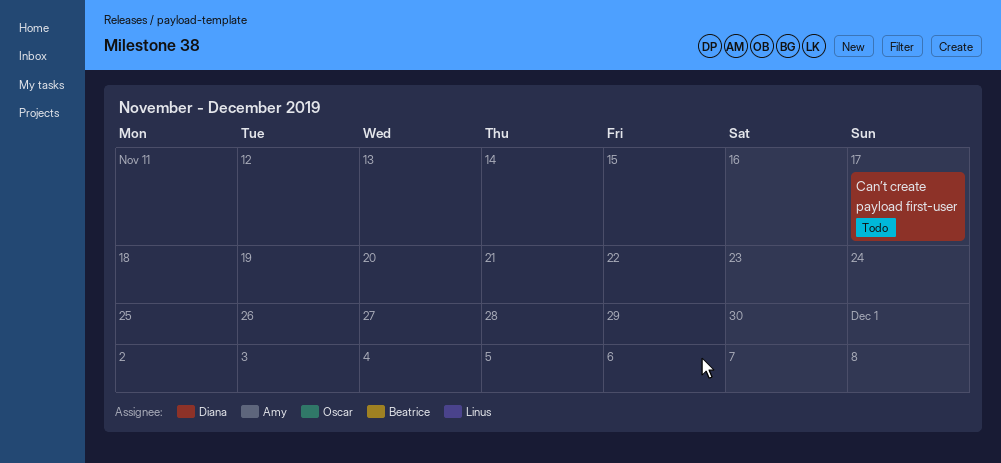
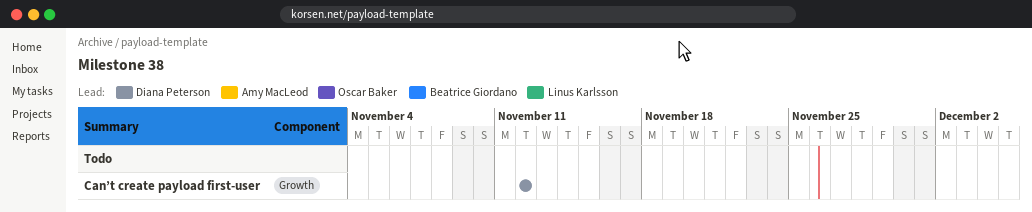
Can’t create payload first-user, due: Nov 17 -> Nov 12

